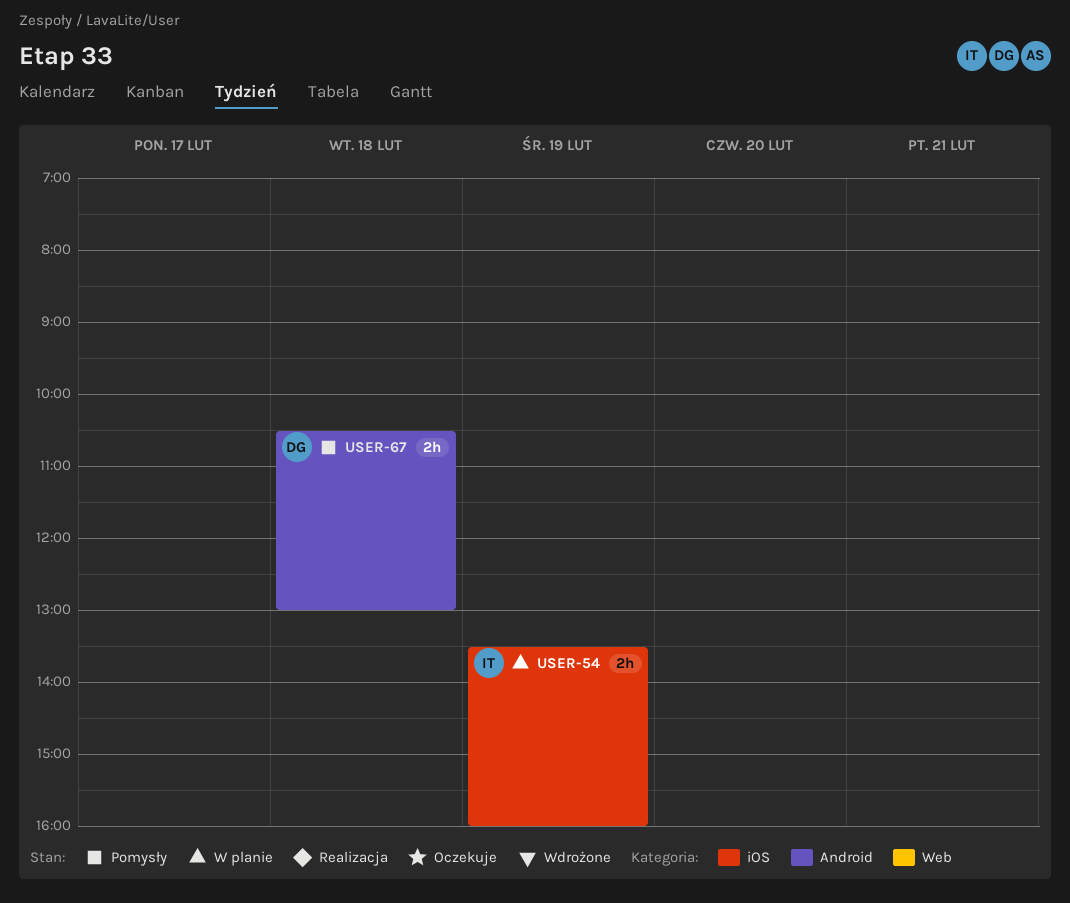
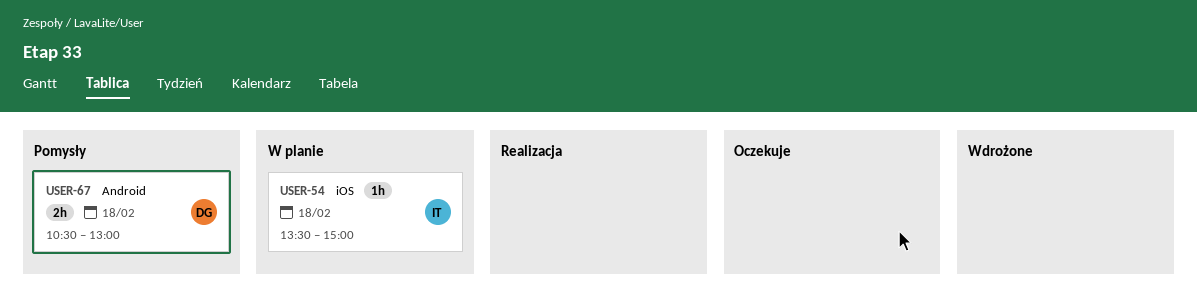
USER-54, estimate: 2h -> 1h
USER-54, day: Feb 19 -> Feb 18
USER-54, ends: 16:00 -> 15:00

